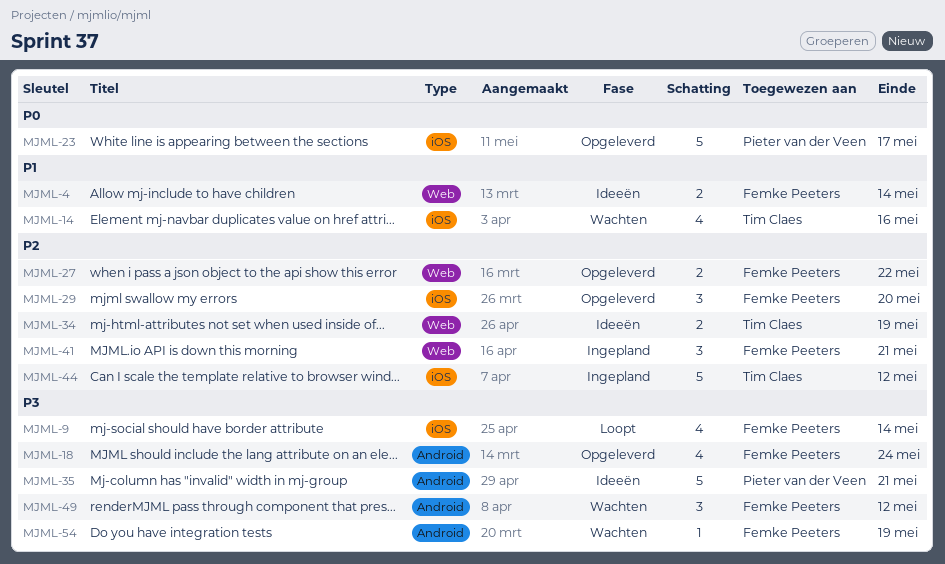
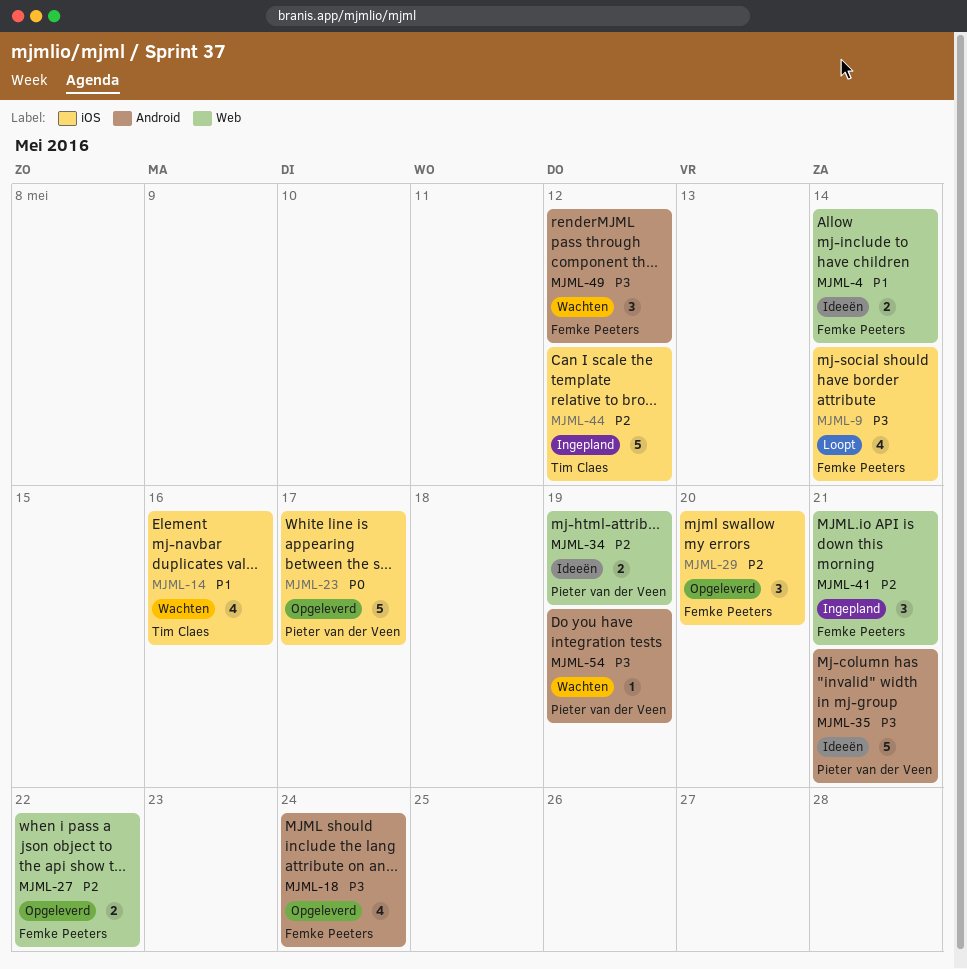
MJML-34, owner: Tim Claes -> Pieter van der Veen
MJML-54, owner: Femke Peeters -> Pieter van der Veen

